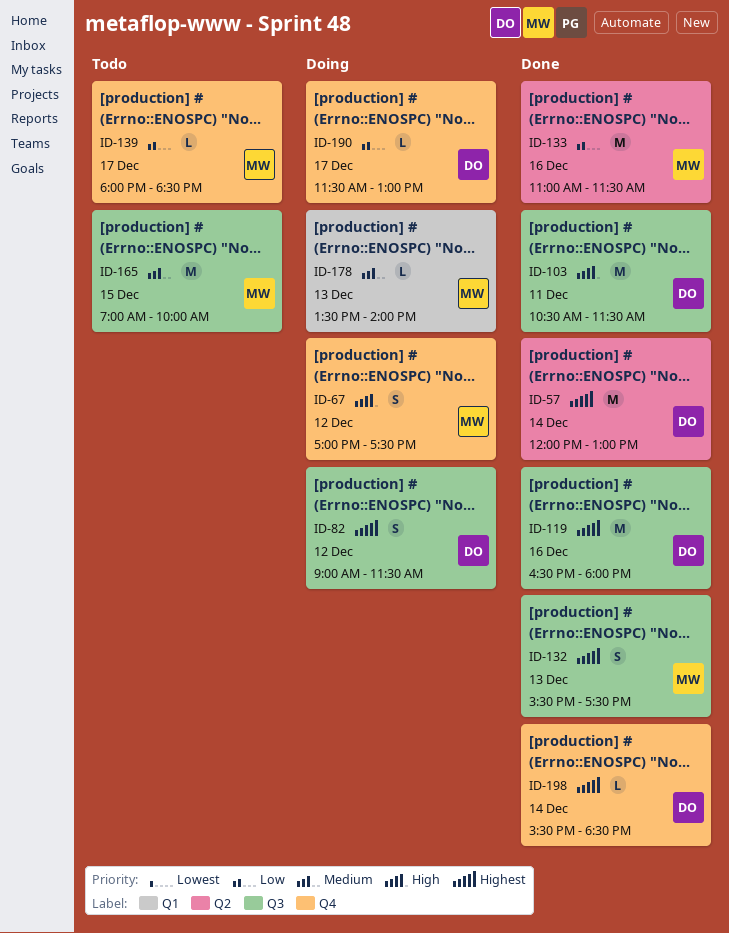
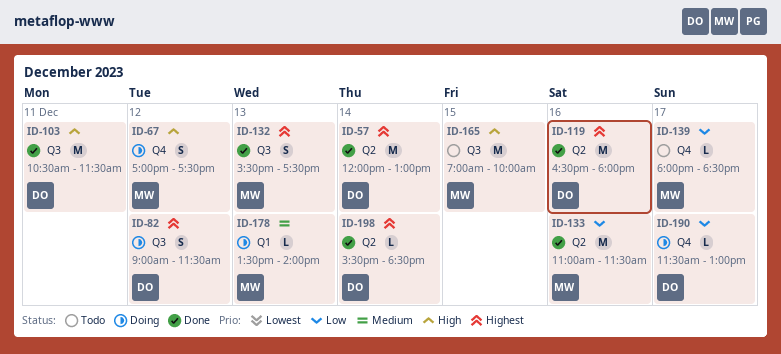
ID-119, label: Q3 -> Q2
ID-165, priority: Medium -> High
ID-198, label: Q4 -> Q2

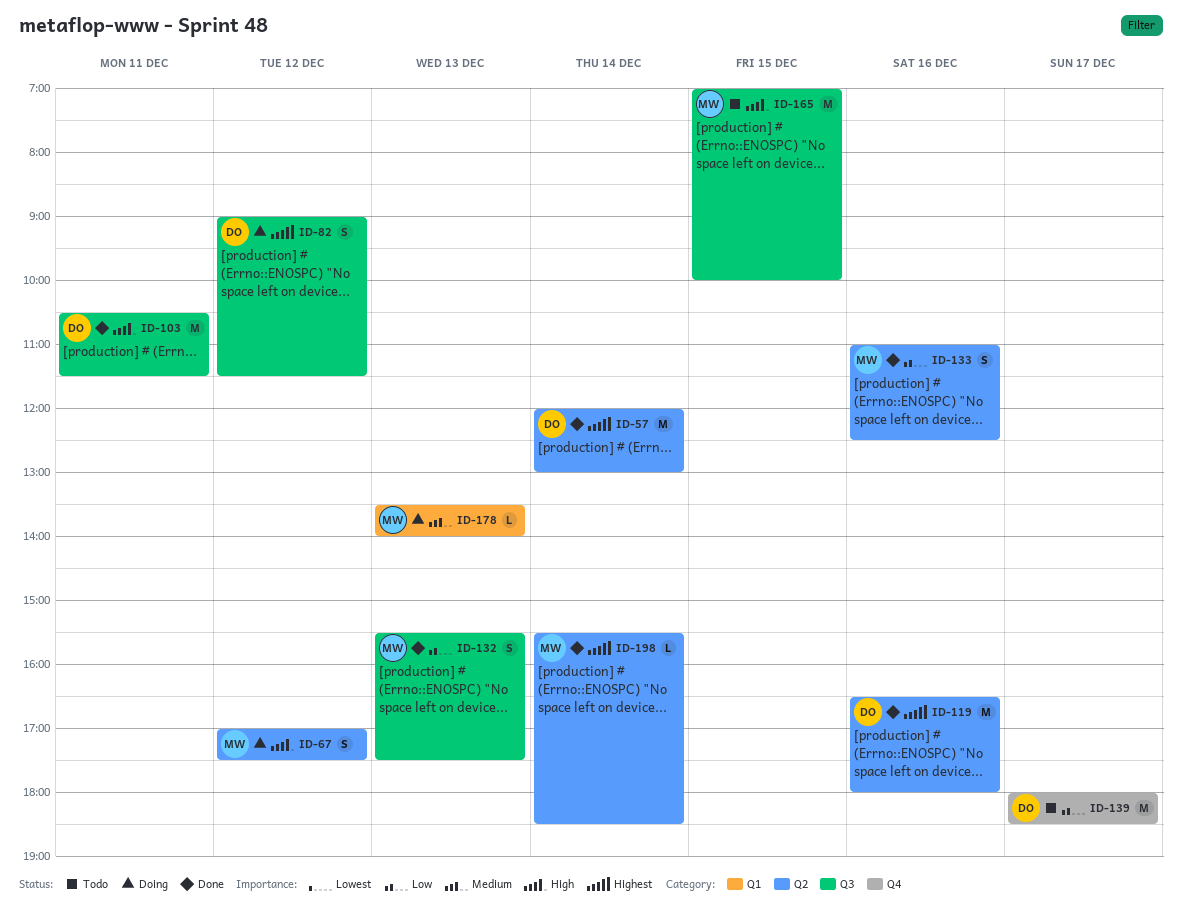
ID-67, label: Q4 -> Q2
ID-132, priority: Highest -> Low
ID-133, estimate: M -> S
ID-133, ends: 11:30 -> 12:30
ID-139, owner: MW -> DO
ID-139, estimate: L -> M
ID-190: present -> none
ID-198, owner: DO -> MW

